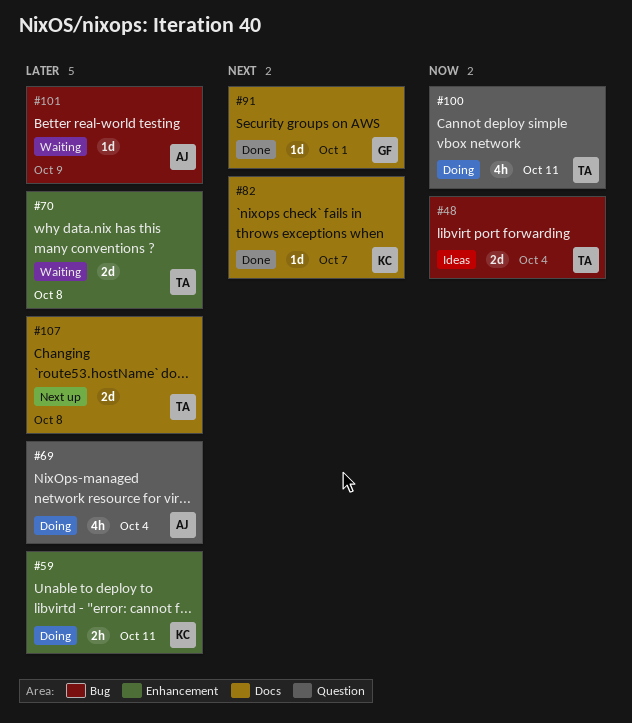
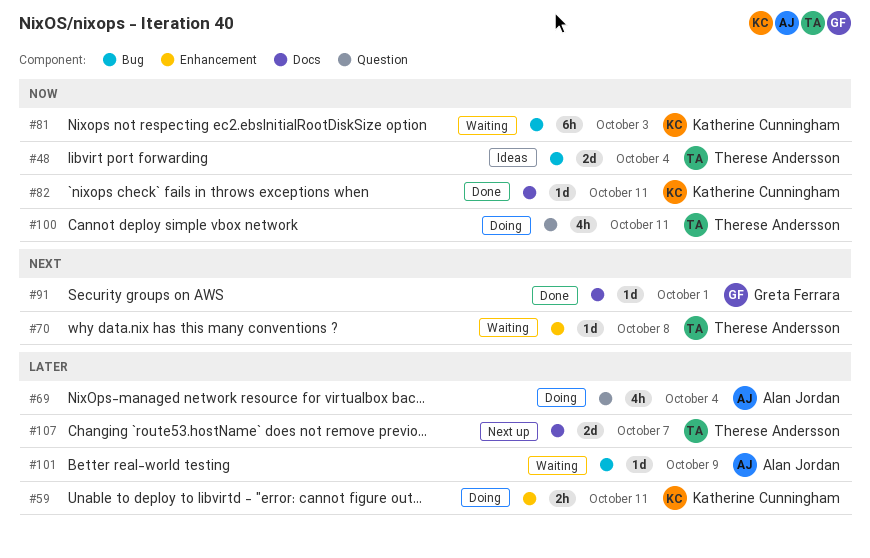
#70, priority: Later -> Next
#70, estimate: 2d -> 1d
#81: none -> present
#82, priority: Next -> Now
#82, due: Oct 7 -> Oct 11
#107, due: Oct 8 -> Oct 7

